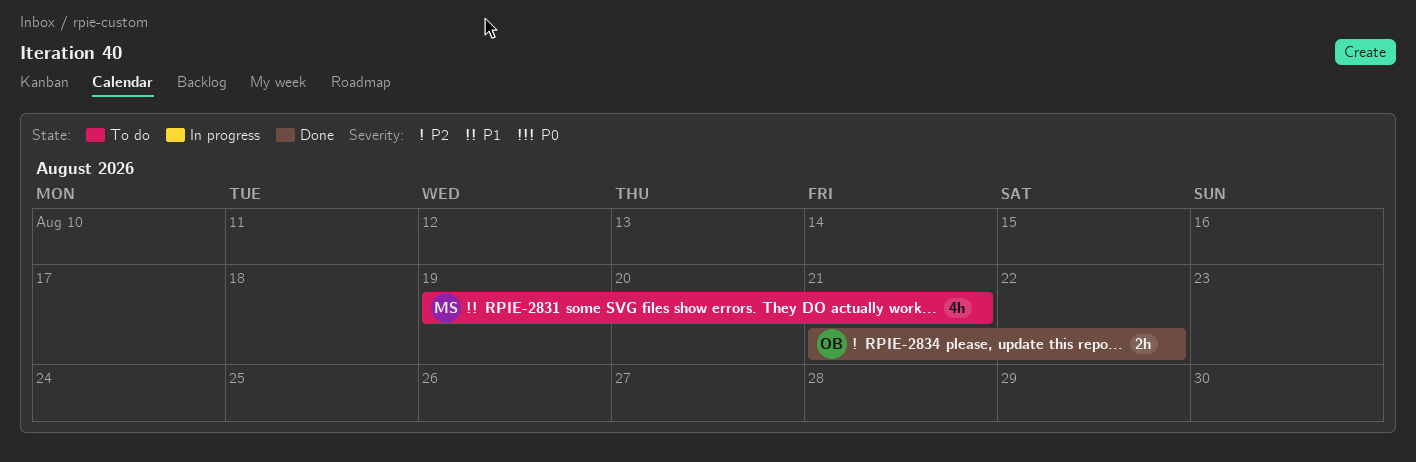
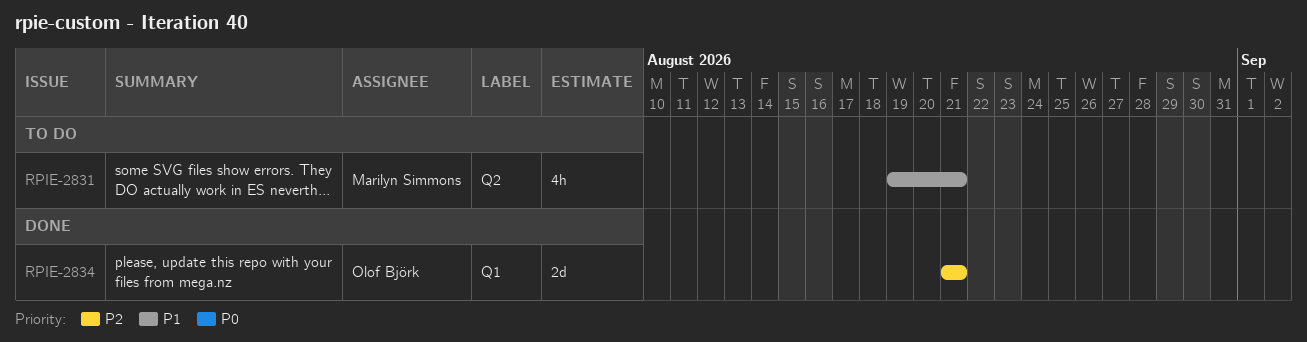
RPIE-2834, estimate: 2h -> 2d
RPIE-2834, due: Aug 22 -> Aug 21

